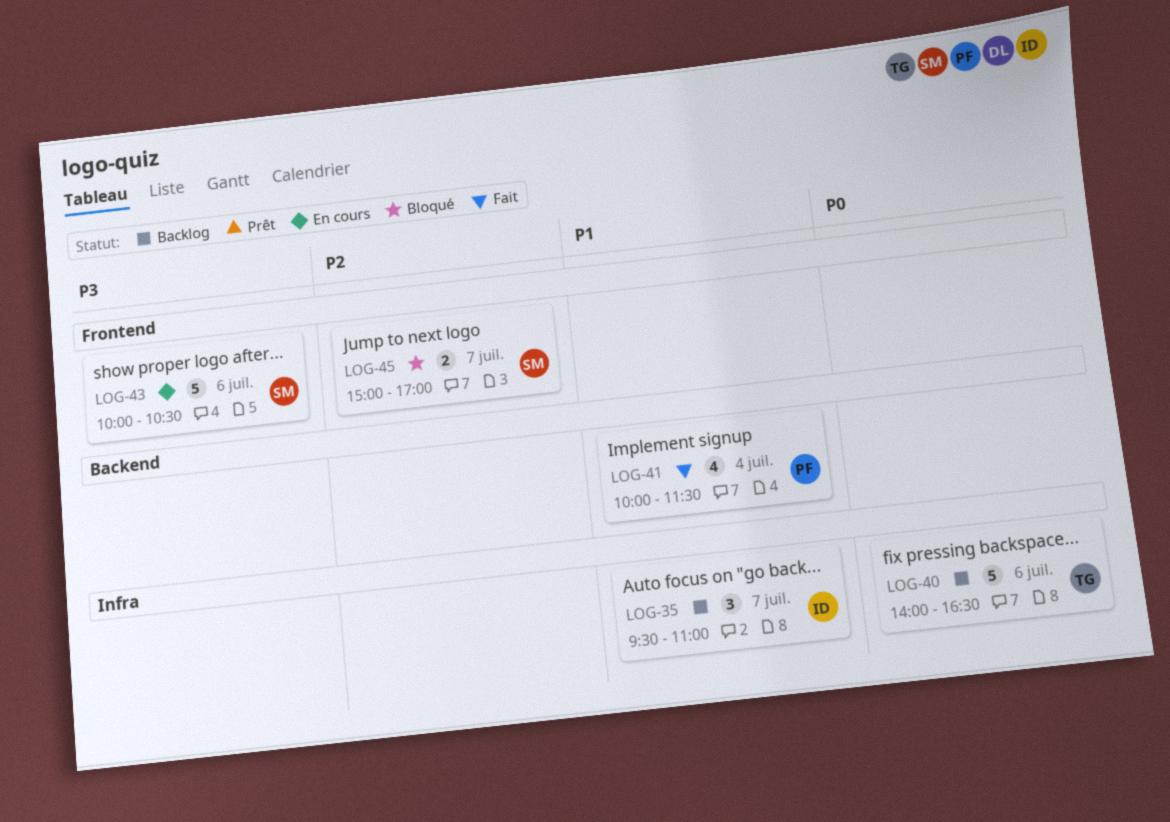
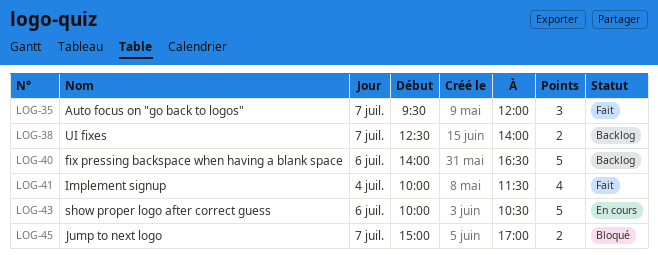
LOG-35, status: Backlog -> Fait
LOG-35, ends: 11:00 -> 12:00
LOG-38: none -> present

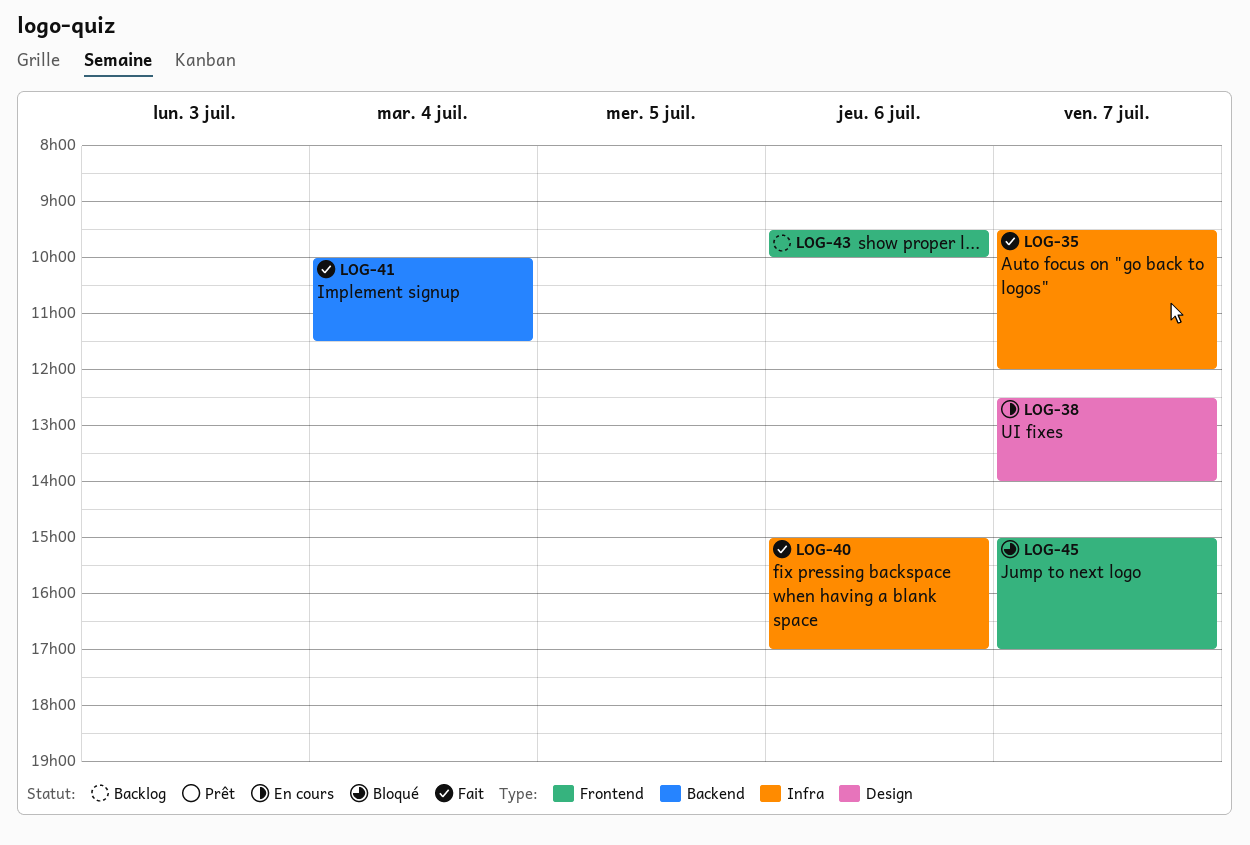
LOG-38, status: Backlog -> En cours
LOG-40, status: Backlog -> Fait
LOG-40, begins: 14:00 -> 15:00
LOG-40, ends: 16:30 -> 17:00
LOG-43, status: En cours -> Backlog
LOG-43, begins: 10:00 -> 09:30
LOG-43, ends: 10:30 -> 10:00

